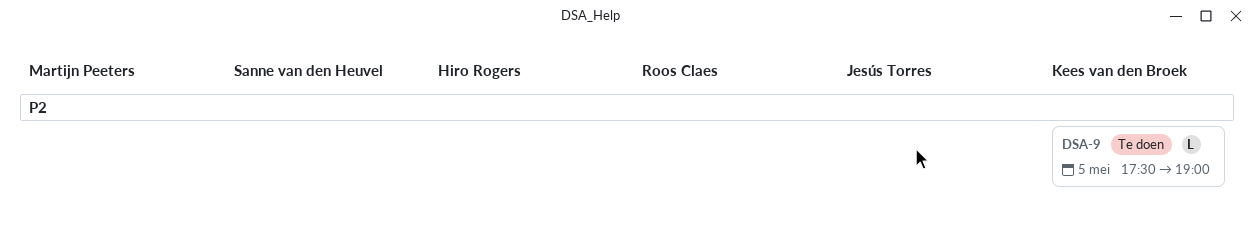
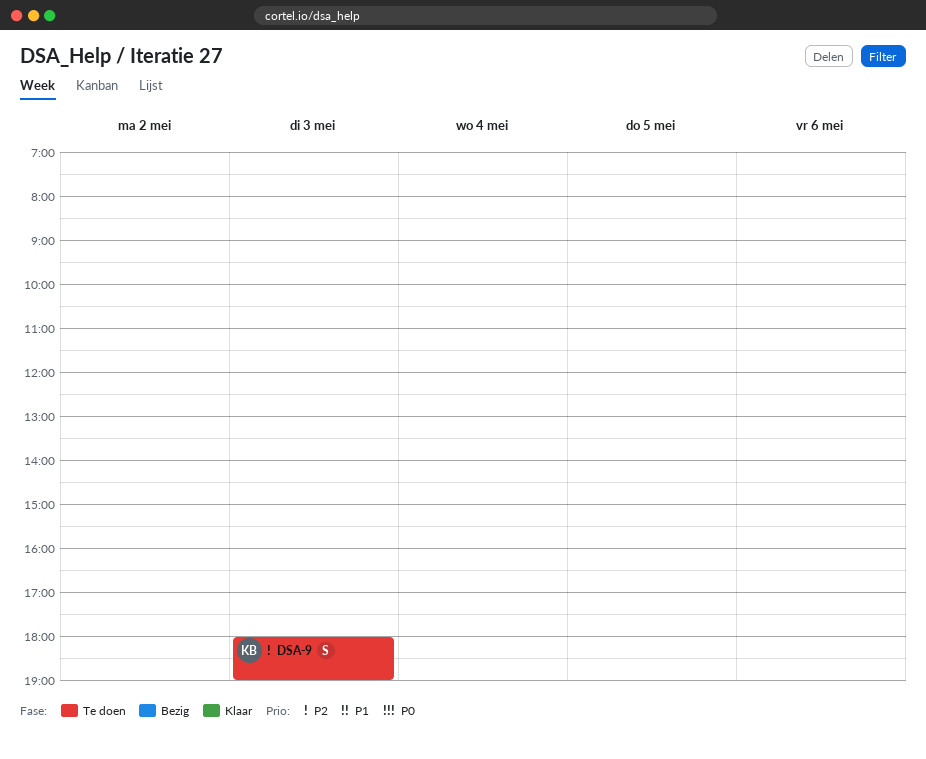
DSA-9, estimate: L -> S
DSA-9, day: May 5 -> May 3
DSA-9, begins: 17:30 -> 18:00

